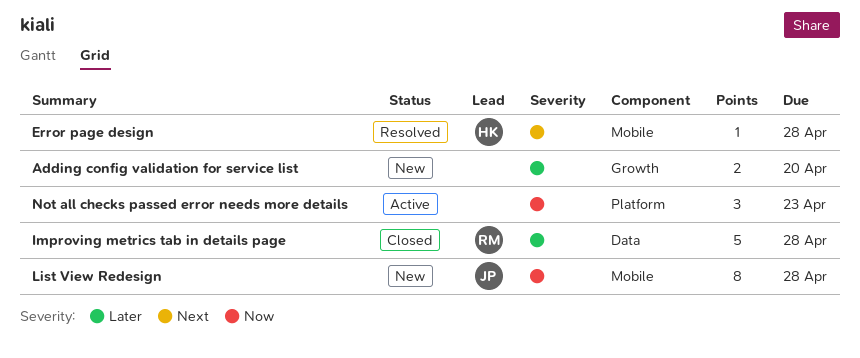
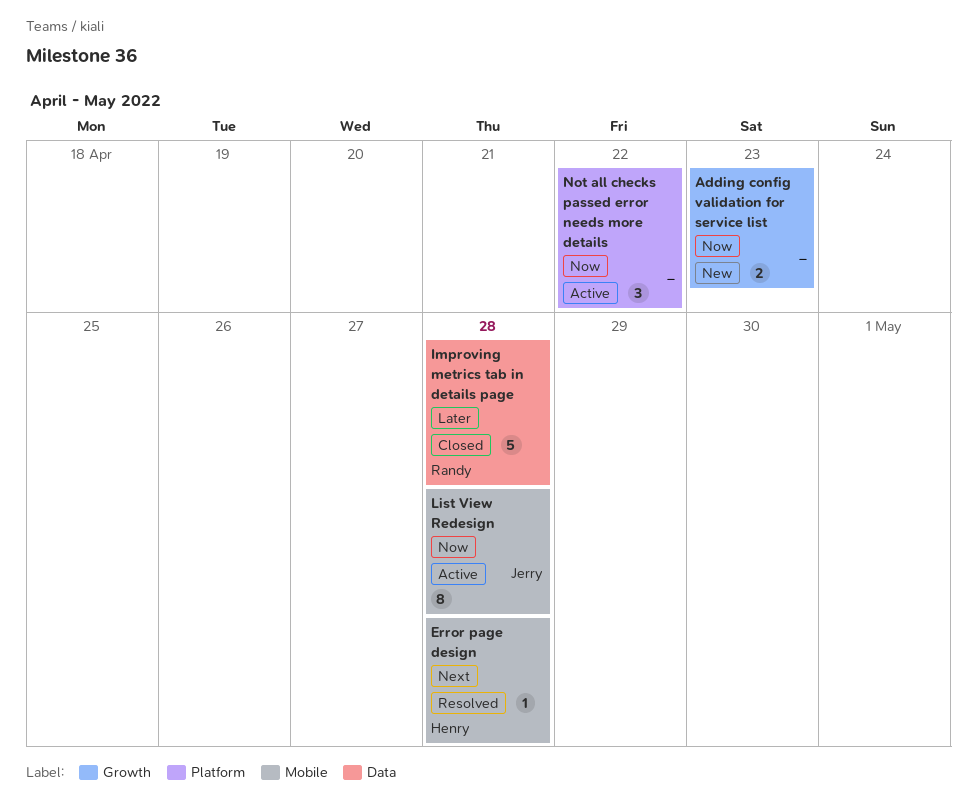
Adding config validation for service list, priority: Later -> Now
Adding config validation for service list, due: Apr 20 -> Apr 23
List View Redesign, status: New -> Active
Not all checks passed error needs more details, due: Apr 23 -> Apr 22

